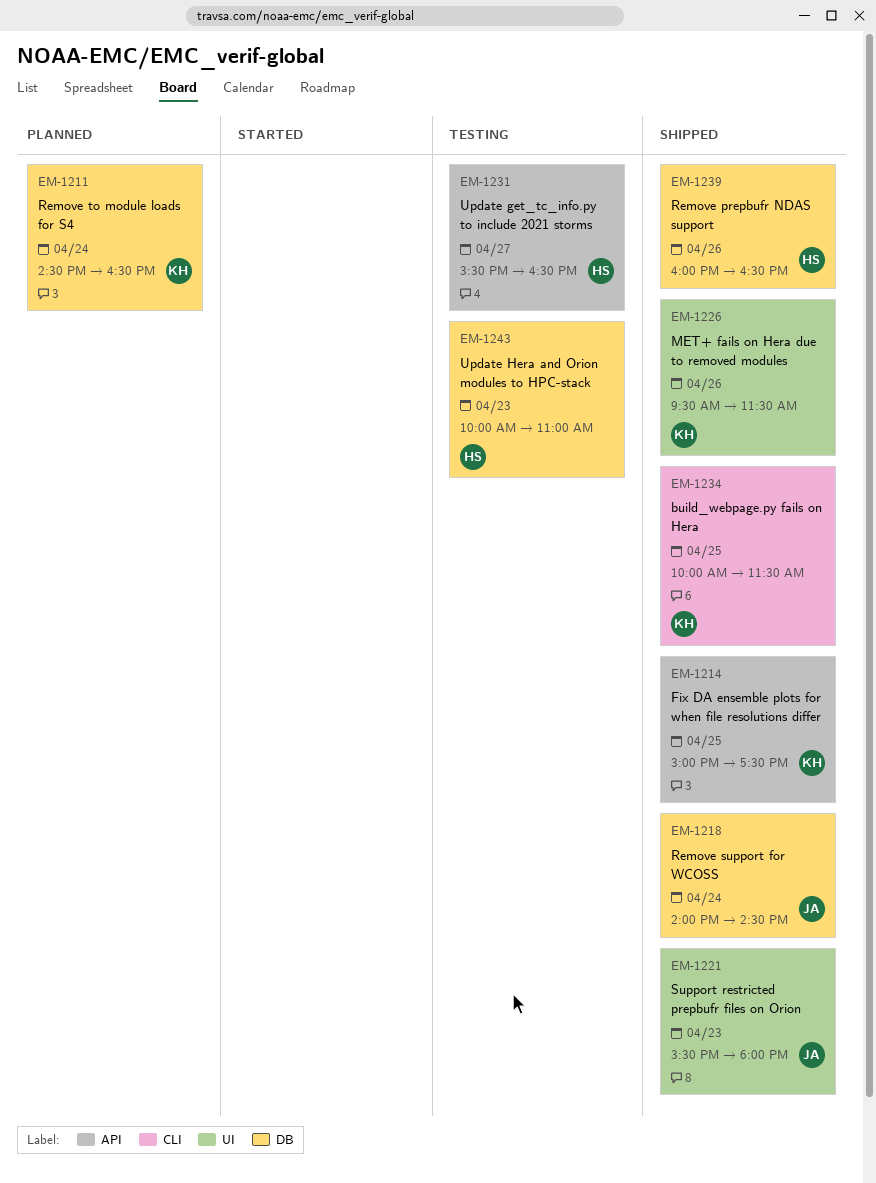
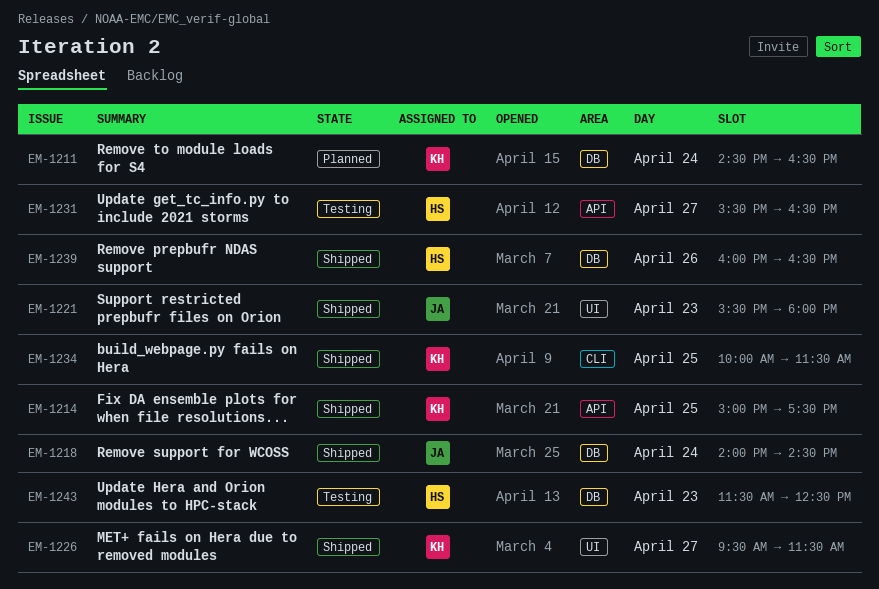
EM-1226, day: Apr 26 -> Apr 27
EM-1243, begins: 10:00 -> 11:30
EM-1243, ends: 11:00 -> 12:30

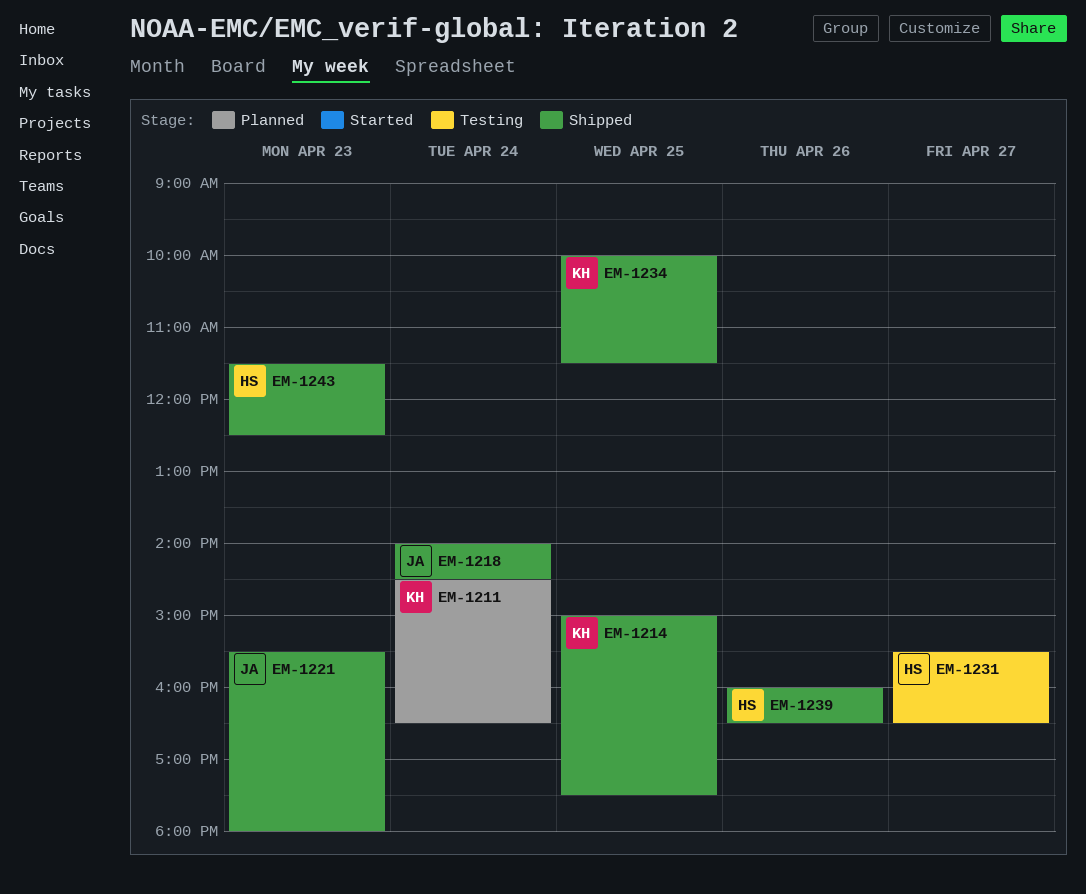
EM-1226: present -> none
EM-1243, status: Testing -> Shipped

